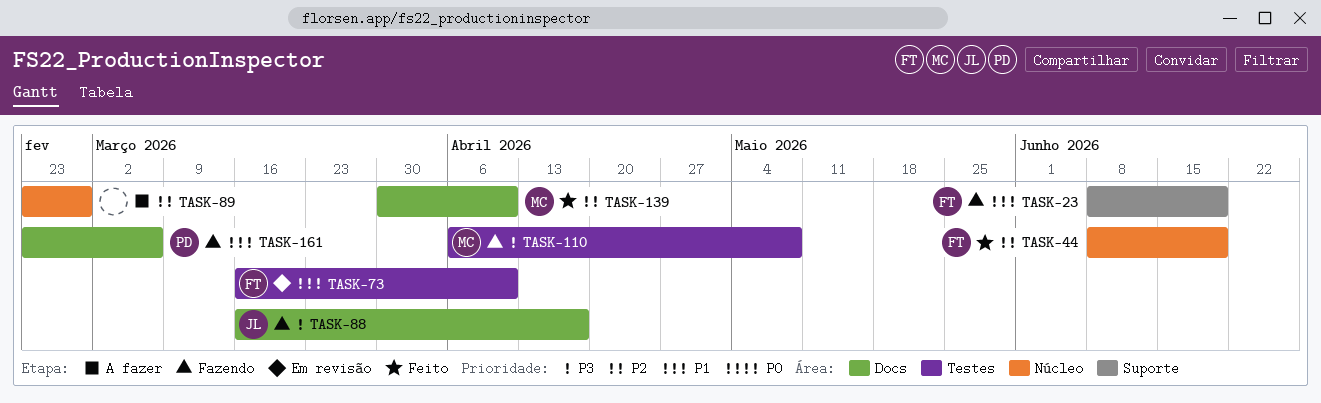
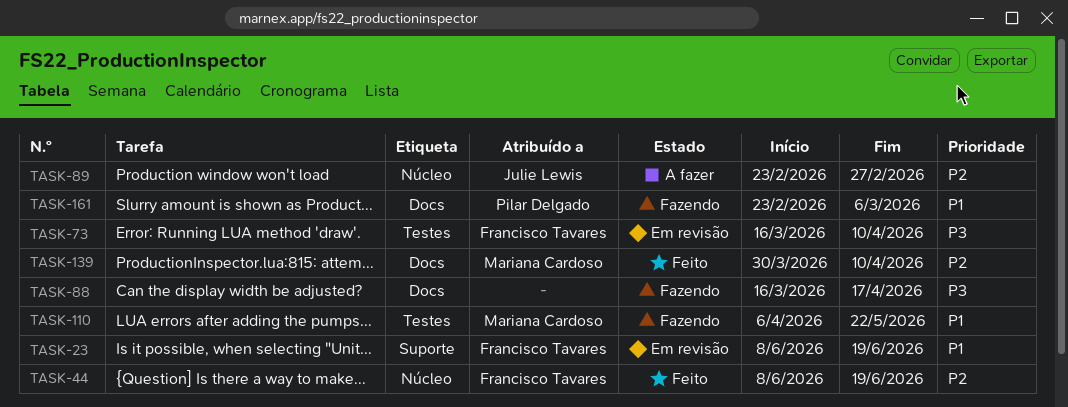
TASK-23, status: Fazendo -> Em revisão
TASK-73, priority: P1 -> P3
TASK-88, owner: Julie Lewis -> none
TASK-89, owner: none -> Julie Lewis
TASK-110, priority: P3 -> P1
TASK-110, due: May 8 -> May 22

